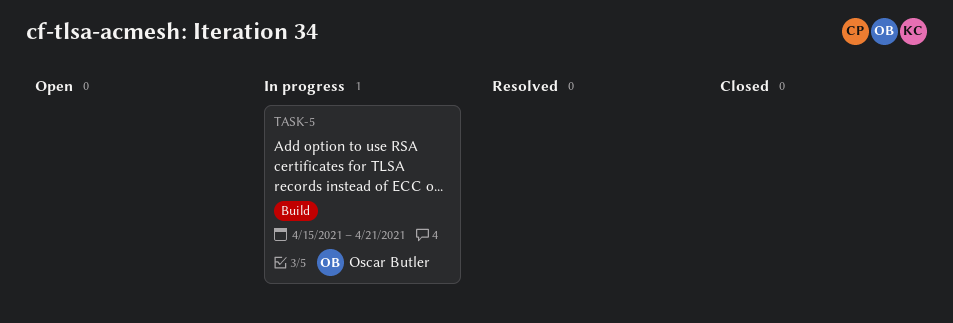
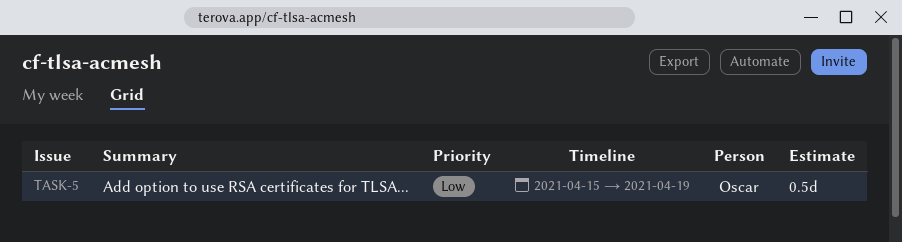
TASK-5, due: Apr 21 -> Apr 19

